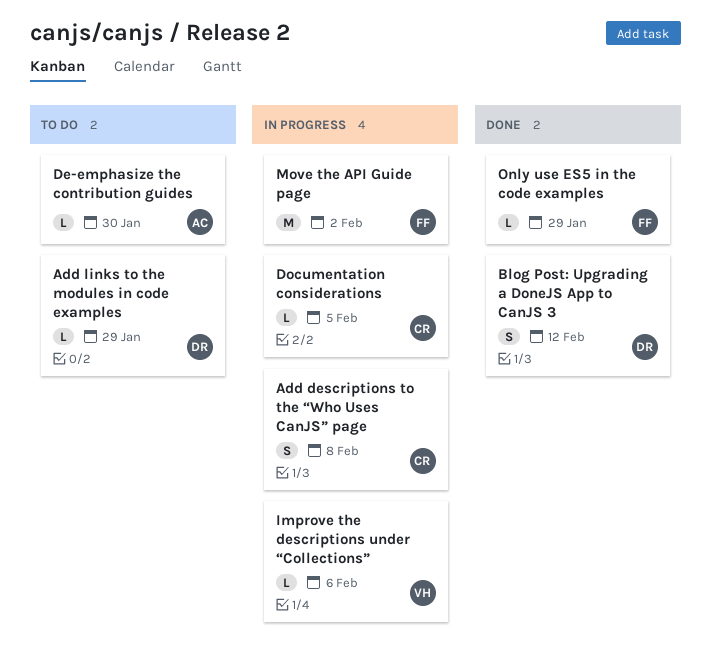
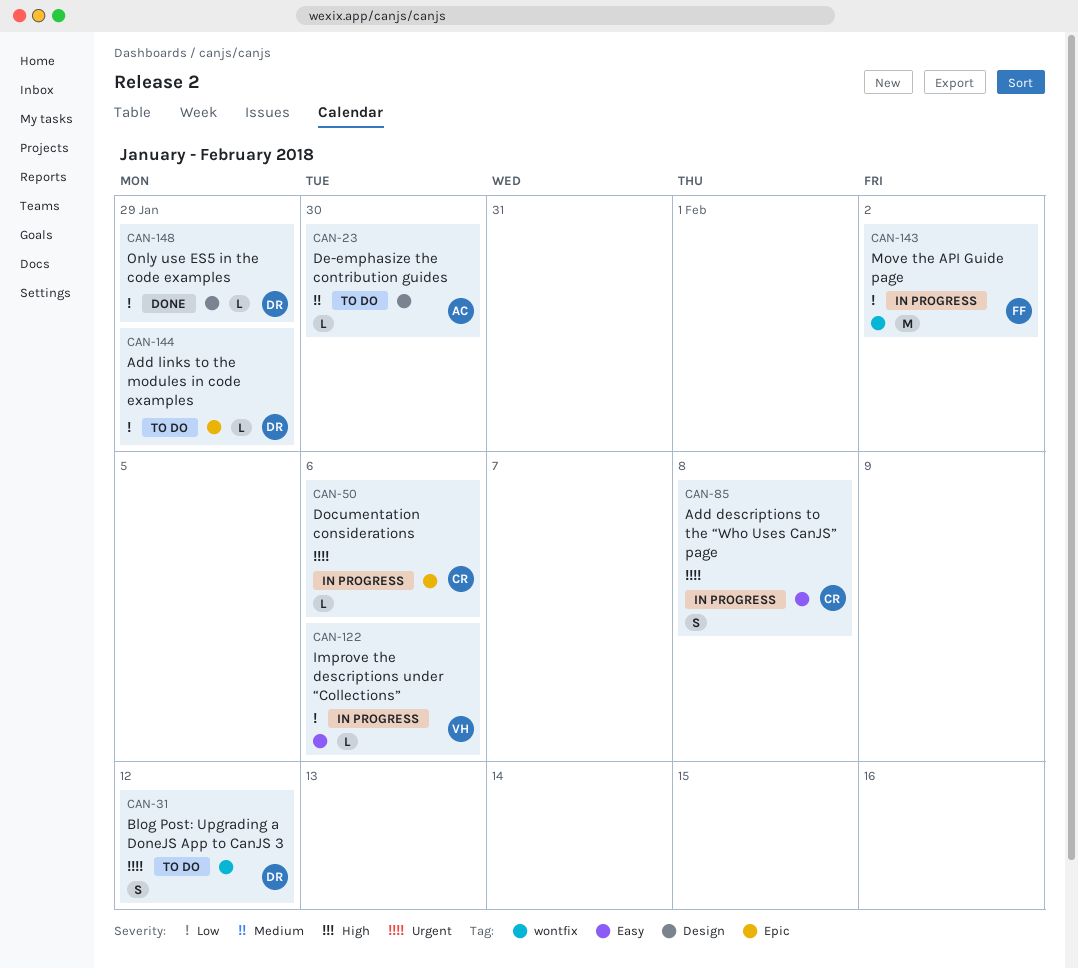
Blog Post: Upgrading a DoneJS App to CanJS 3, status: Done -> To do
Documentation considerations, due: Feb 5 -> Feb 6
Only use ES5 in the code examples, owner: FF -> DR

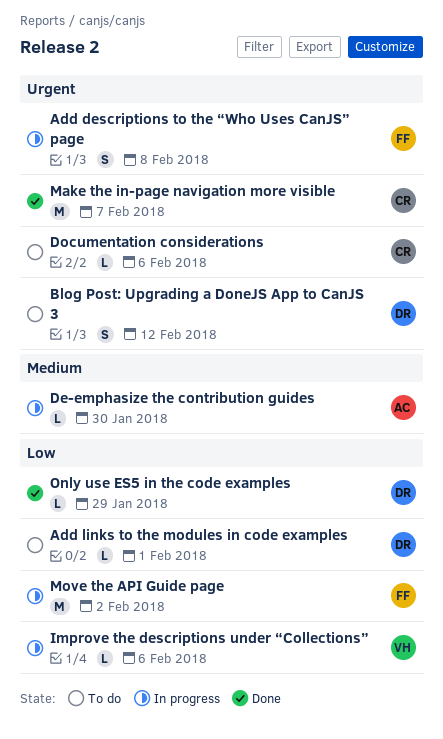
Add descriptions to the “Who Uses CanJS” page, owner: CR -> FF
Add links to the modules in code examples, due: Jan 29 -> Feb 1
De-emphasize the contribution guides, status: To do -> In progress
Documentation considerations, status: In progress -> To do
Make the in-page navigation more visible: none -> present

